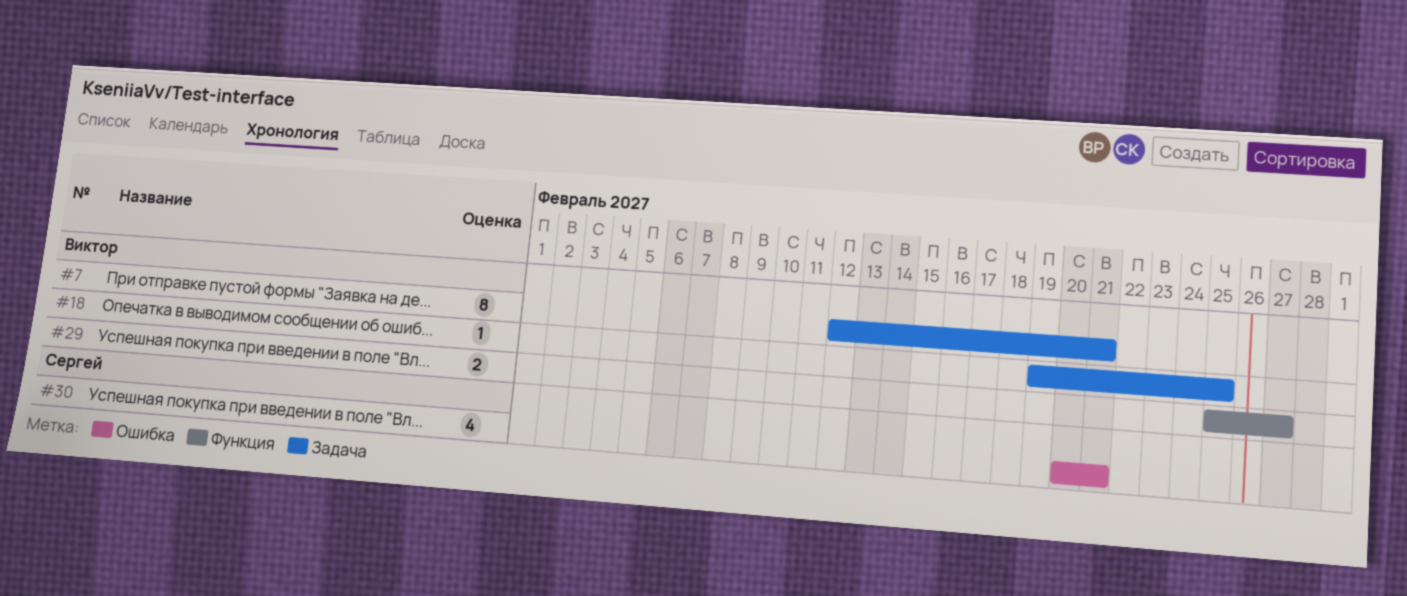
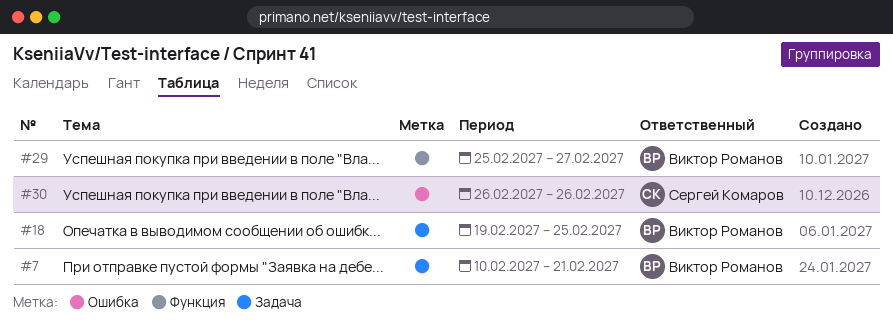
#7, start: Feb 12 -> Feb 10
#30, start: Feb 20 -> Feb 26
#30, due: Feb 21 -> Feb 26

